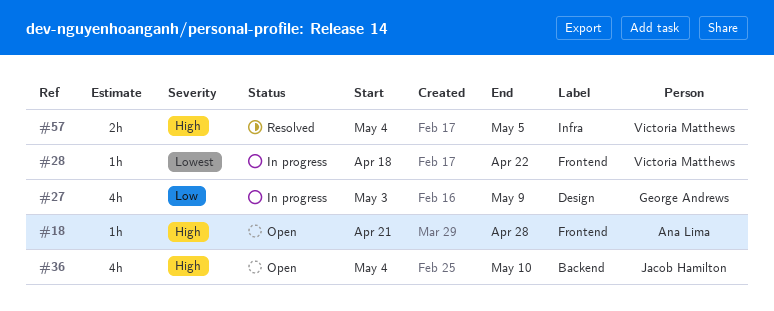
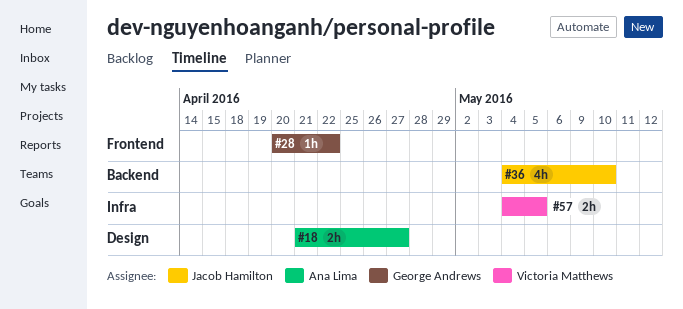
#18, label: Frontend -> Design
#18, estimate: 1h -> 2h
#18, due: Apr 28 -> Apr 27
#27: present -> none
#28, owner: Victoria Matthews -> George Andrews
#28, start: Apr 18 -> Apr 20

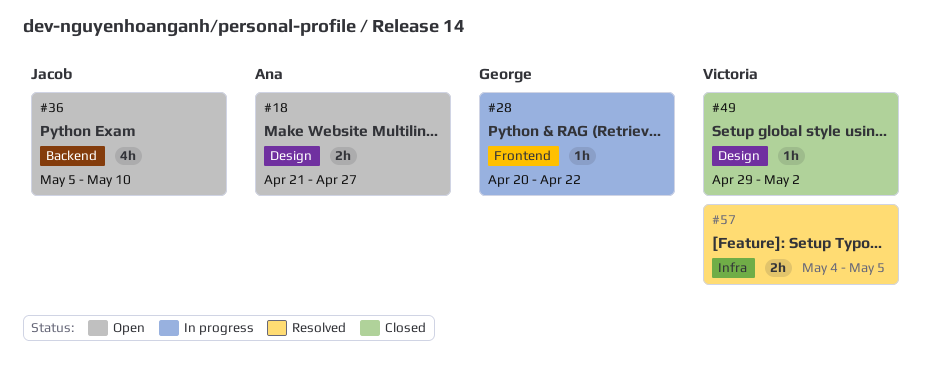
#36, start: May 4 -> May 5
#49: none -> present

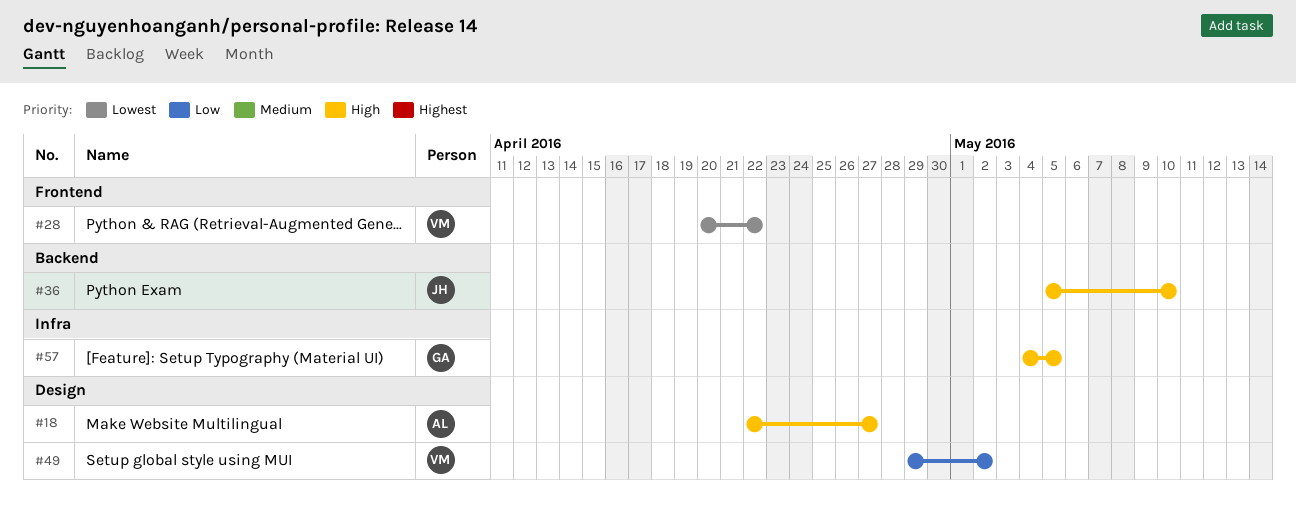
#18, start: Apr 21 -> Apr 22
#28, owner: George -> Victoria
#57, owner: Victoria -> George

